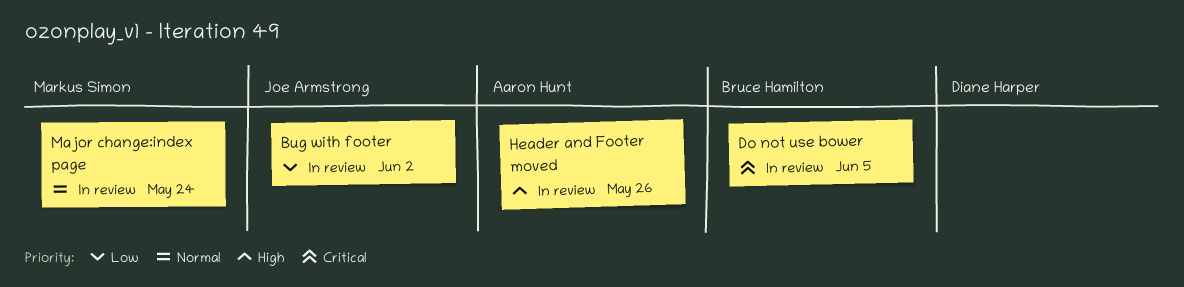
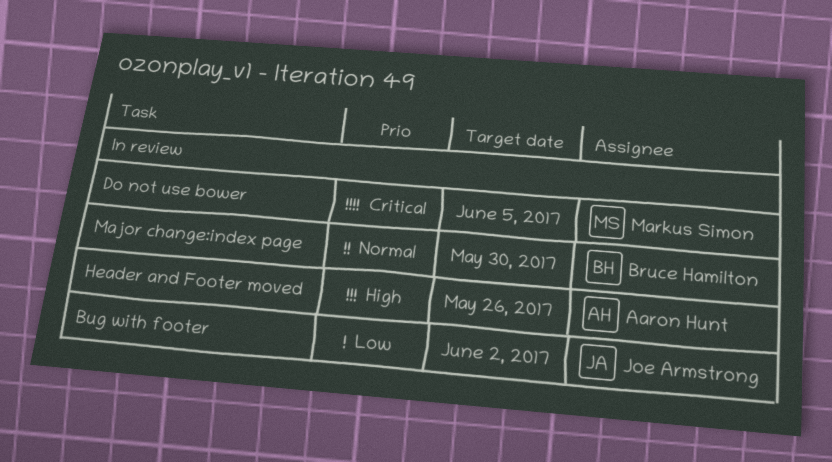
Do not use bower, owner: Bruce Hamilton -> Markus Simon
Major change:index page, owner: Markus Simon -> Bruce Hamilton
Major change:index page, due: May 24 -> May 30

